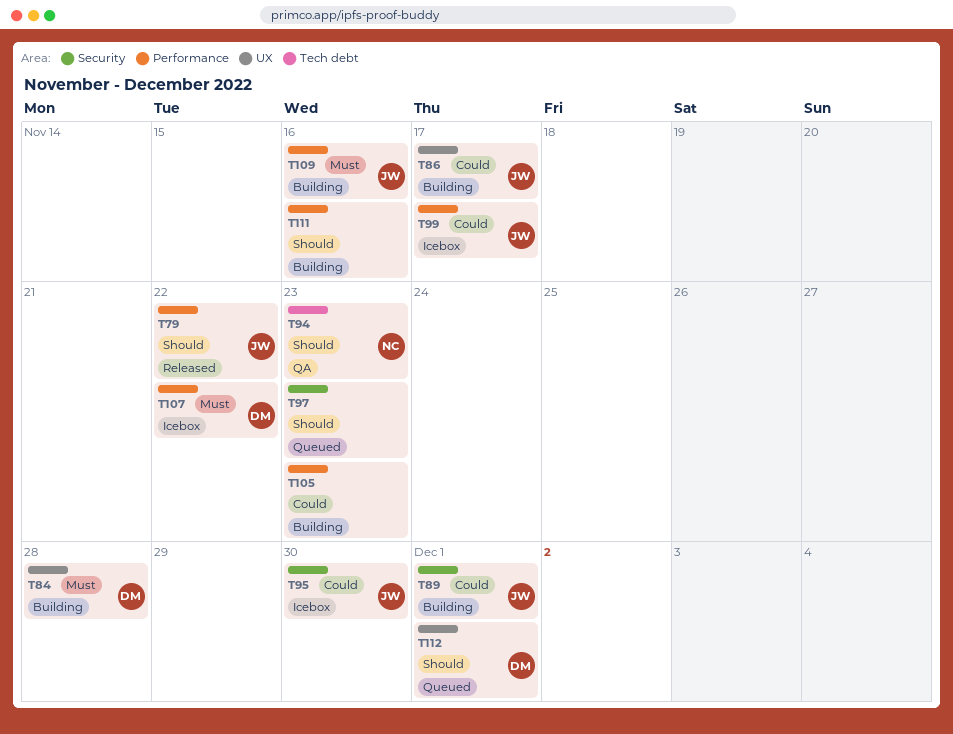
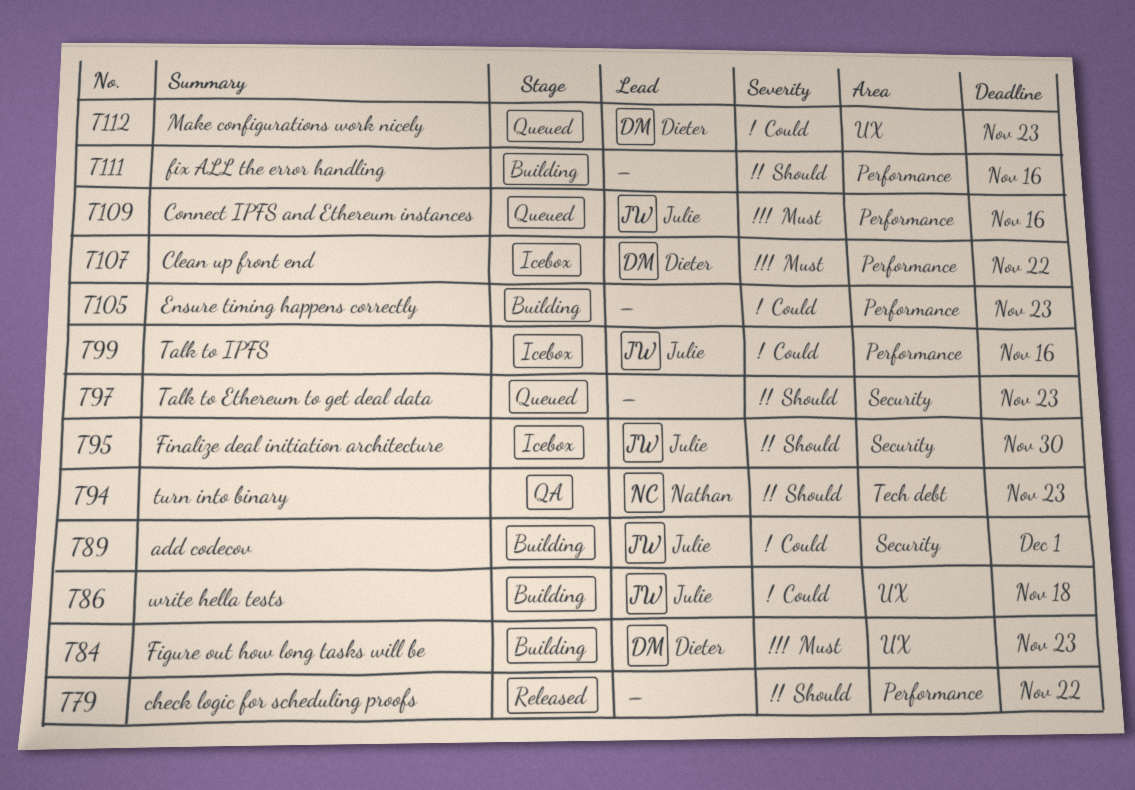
T79, owner: Julie -> none
T84, due: Nov 28 -> Nov 23
T86, due: Nov 17 -> Nov 18
T95, priority: Could -> Should
T99, due: Nov 17 -> Nov 16
T109, status: Building -> Queued
T112, priority: Should -> Could
T112, due: Dec 1 -> Nov 23

